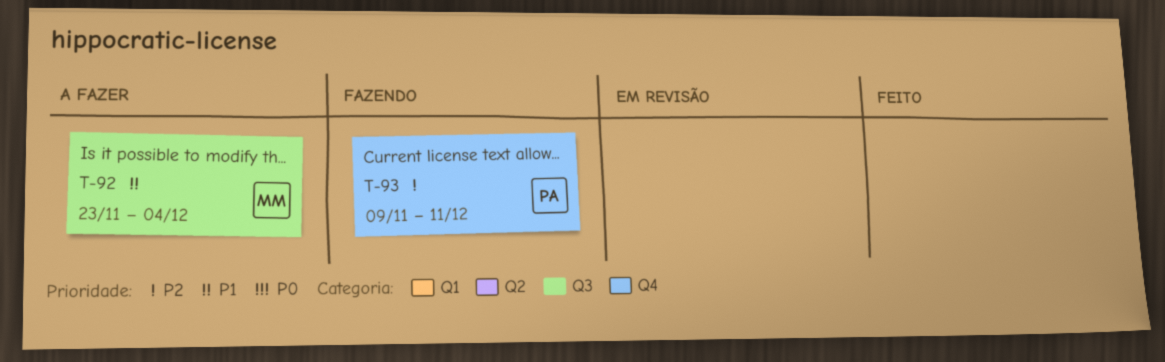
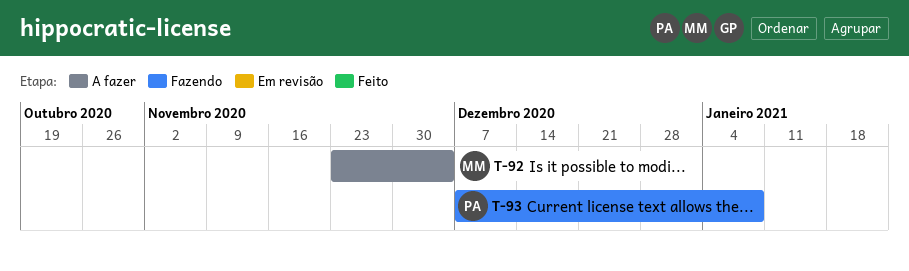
T-93, start: Nov 9 -> Dec 7
T-93, due: Dec 11 -> Jan 8

